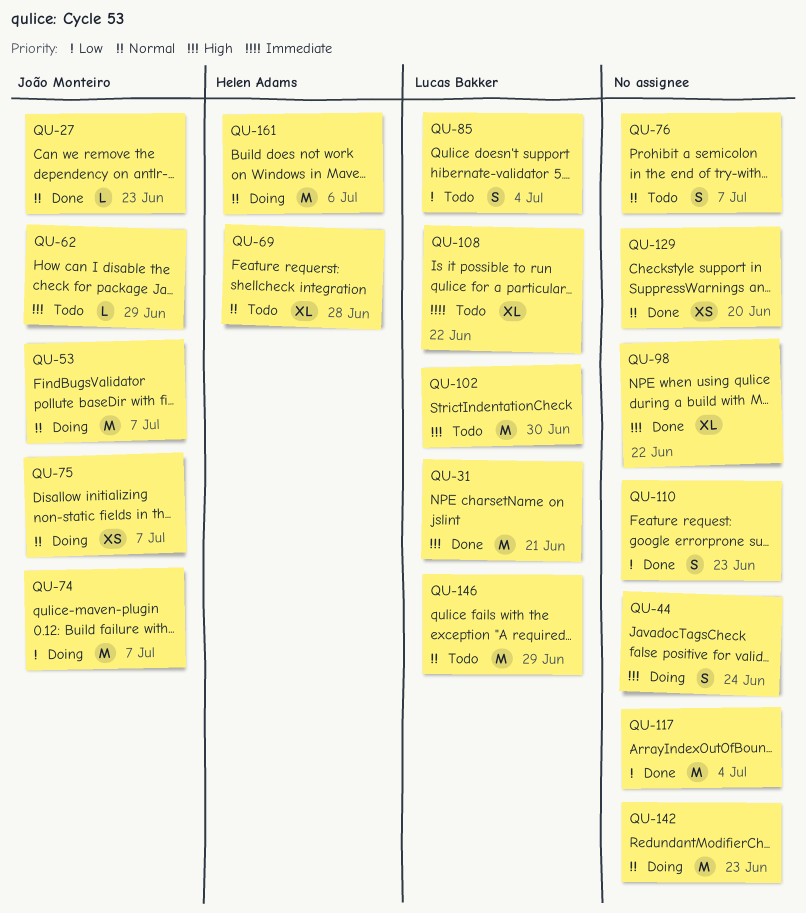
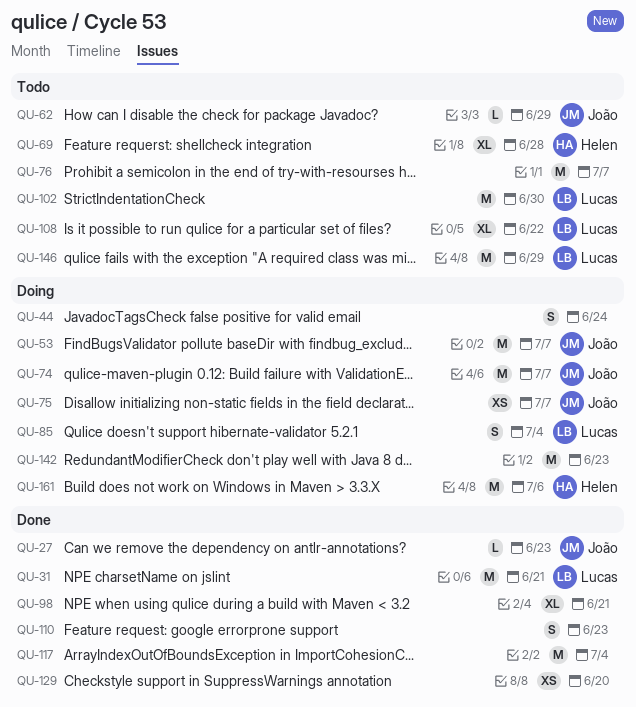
QU-76, estimate: S -> M
QU-85, status: Todo -> Doing
QU-98, due: Jun 22 -> Jun 21

